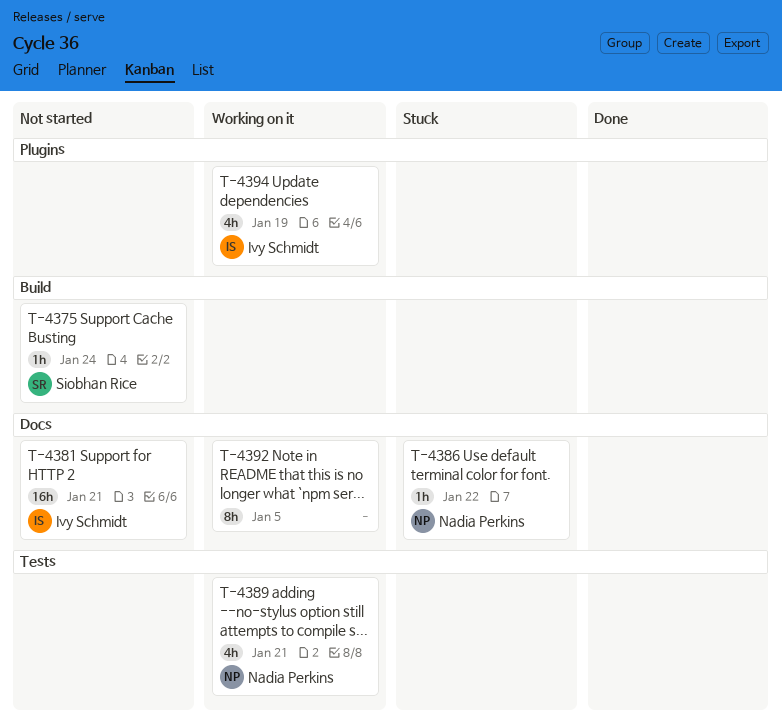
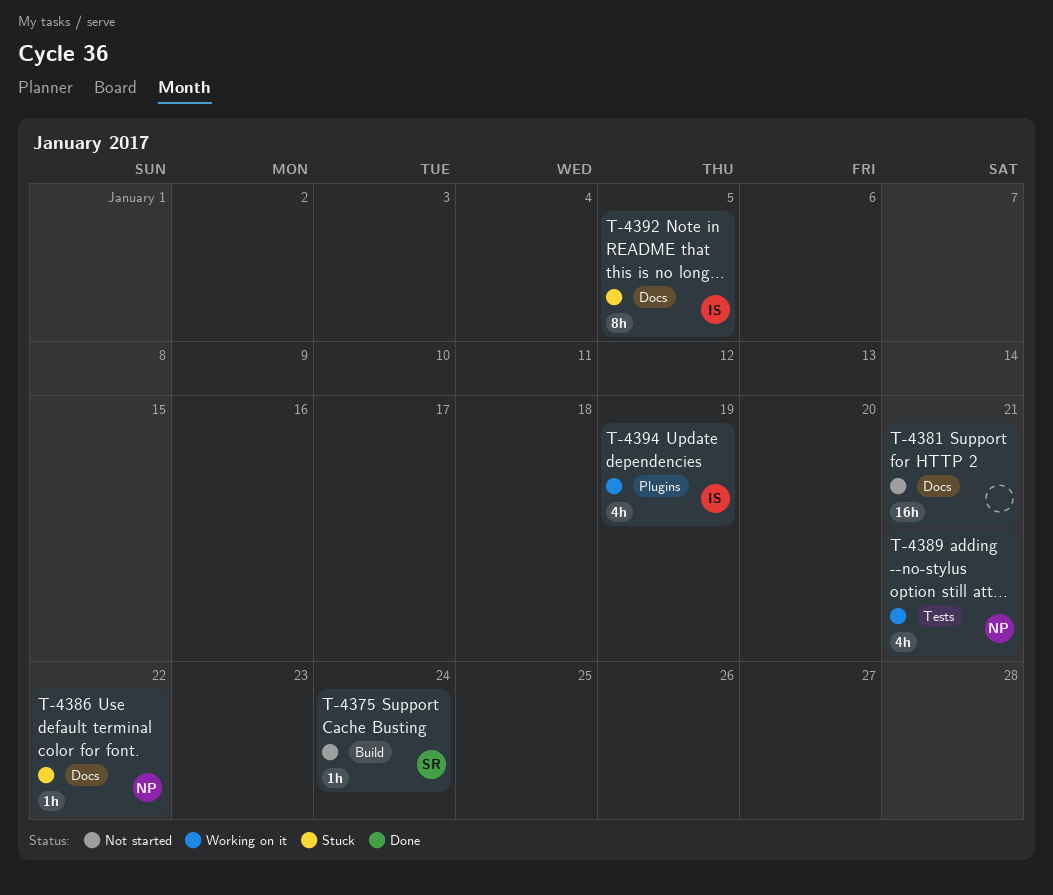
T-4381, owner: Ivy Schmidt -> none
T-4392, status: Working on it -> Stuck
T-4392, owner: none -> Ivy Schmidt

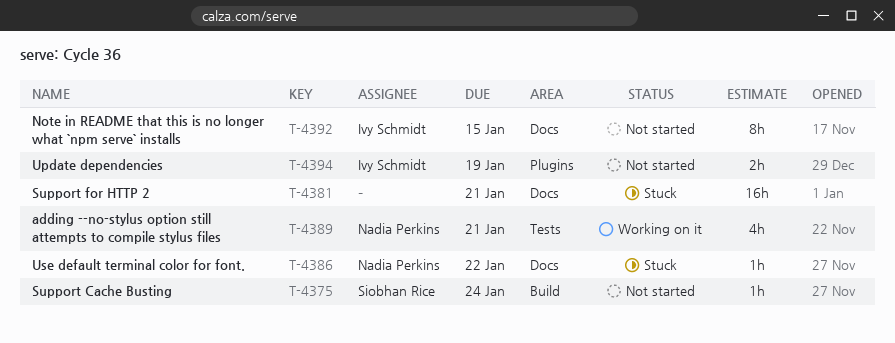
T-4381, status: Not started -> Stuck
T-4392, status: Stuck -> Not started
T-4392, due: Jan 5 -> Jan 15
T-4394, status: Working on it -> Not started
T-4394, estimate: 4h -> 2h

